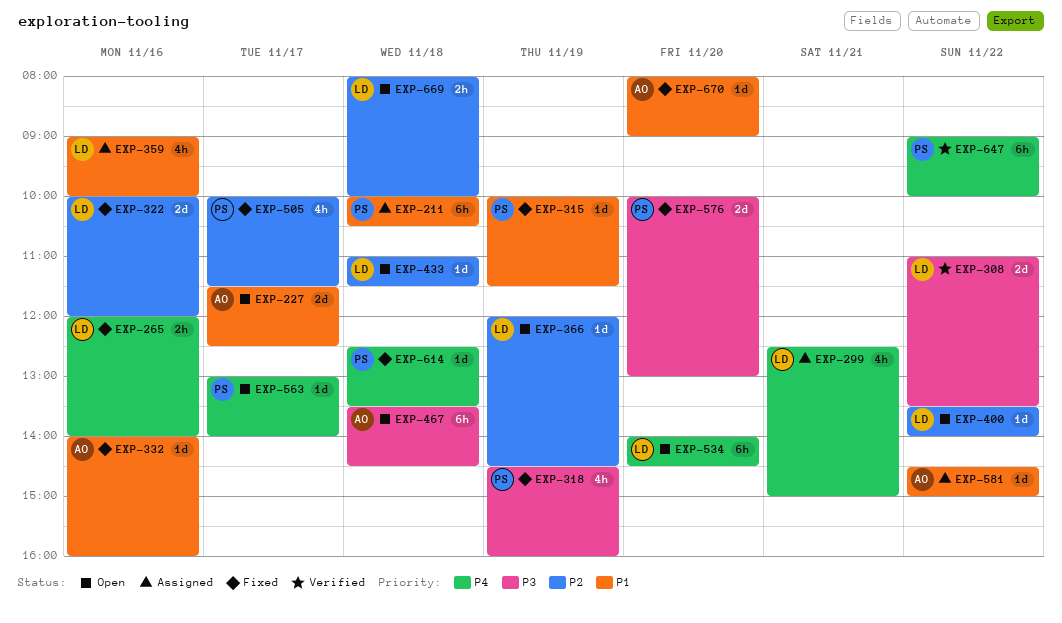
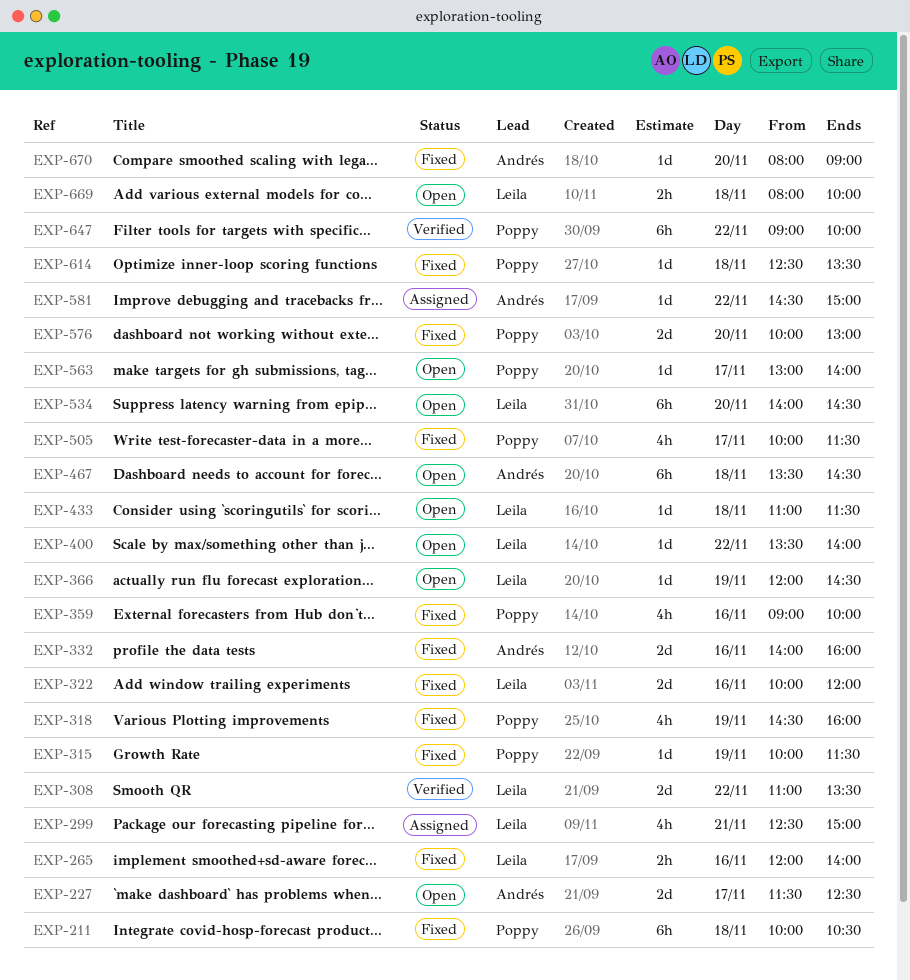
EXP-211, status: Assigned -> Fixed
EXP-332, estimate: 1d -> 2d
EXP-359, status: Assigned -> Fixed
EXP-359, owner: Leila -> Poppy

